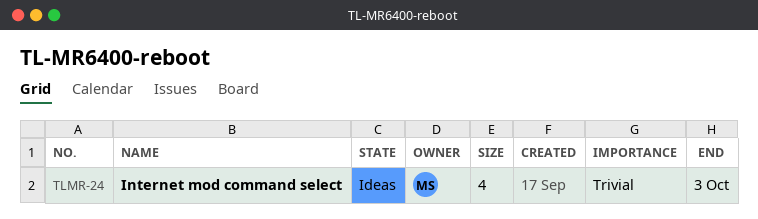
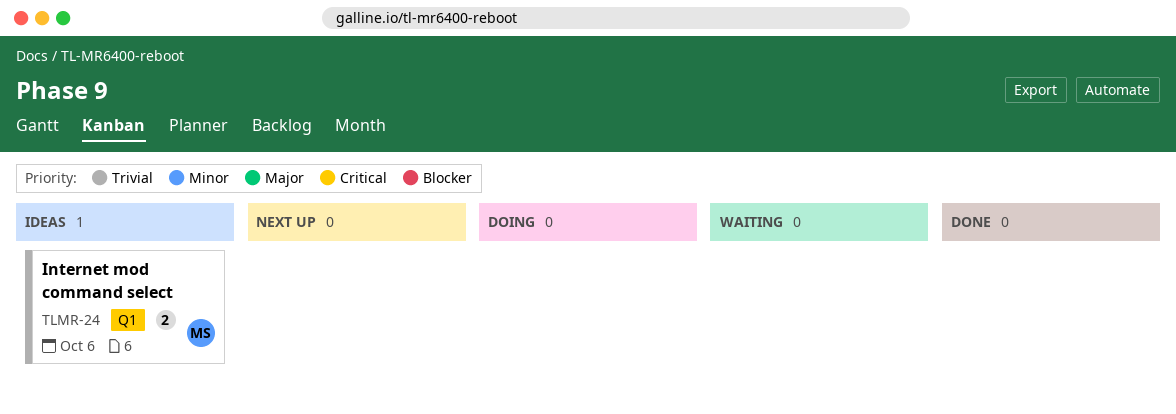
TLMR-24, estimate: 4 -> 2
TLMR-24, due: Oct 3 -> Oct 6

